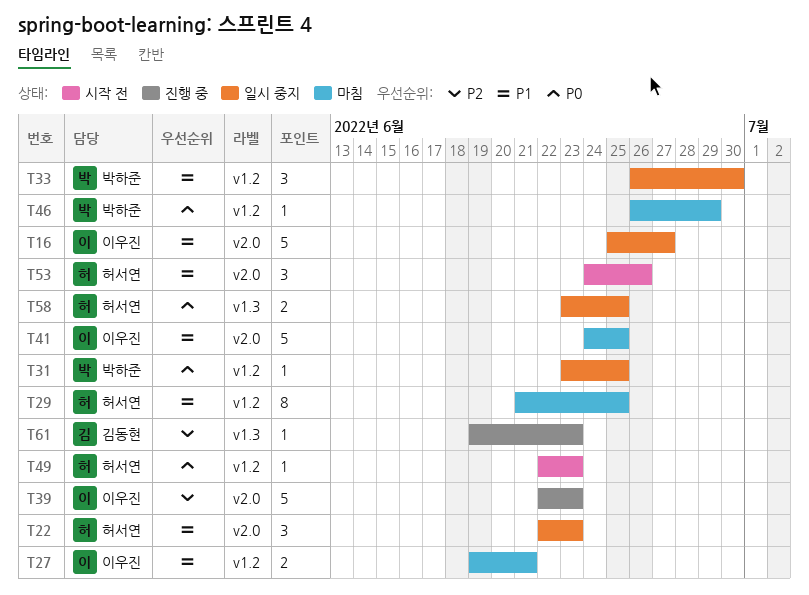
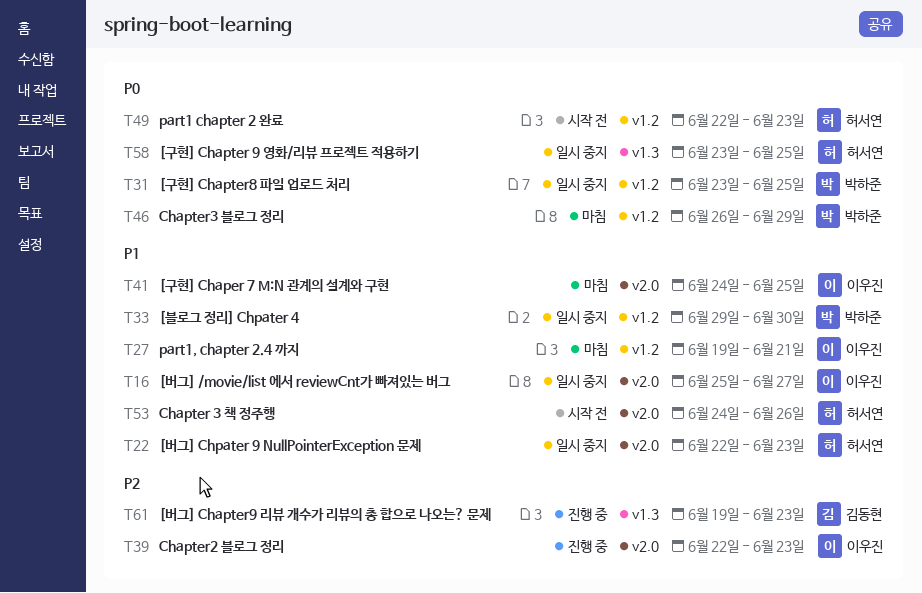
T29: present -> none
T33, start: Jun 26 -> Jun 29

